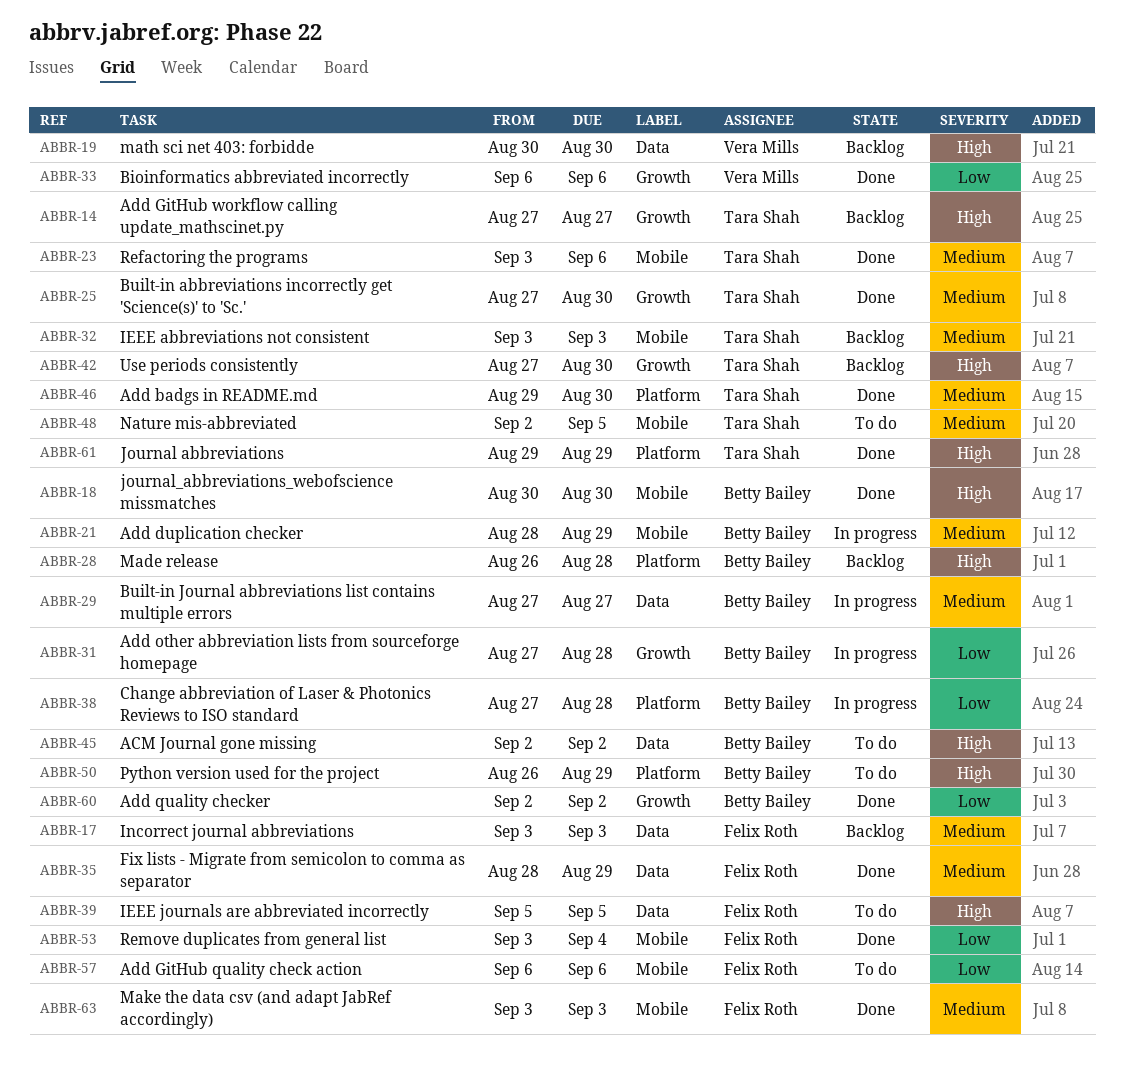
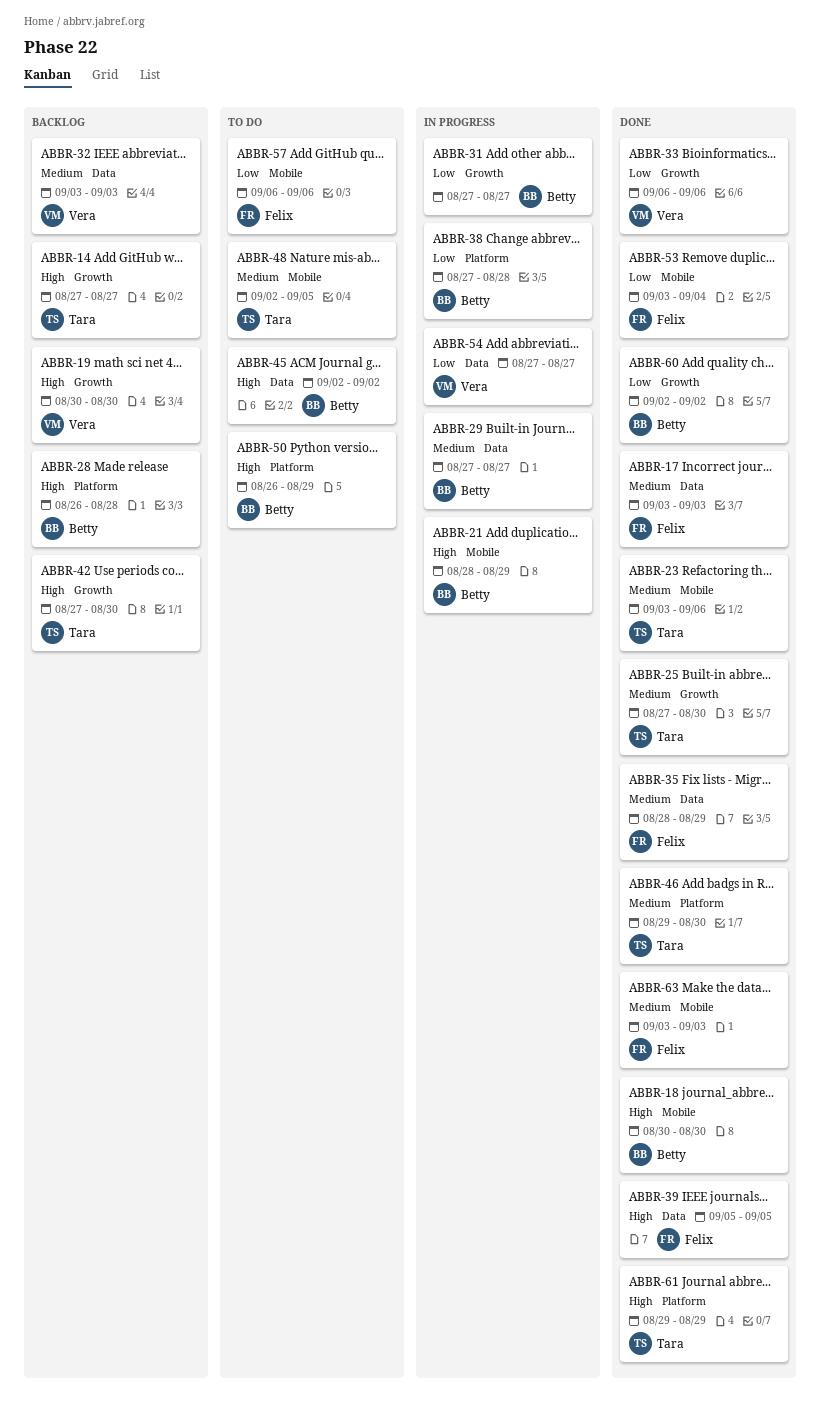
ABBR-17, status: Backlog -> Done
ABBR-19, label: Data -> Growth
ABBR-21, priority: Medium -> High
ABBR-31, due: Aug 28 -> Aug 27
ABBR-32, owner: Tara Shah -> Vera Mills
ABBR-32, label: Mobile -> Data
ABBR-39, status: To do -> Done
ABBR-54: none -> present

